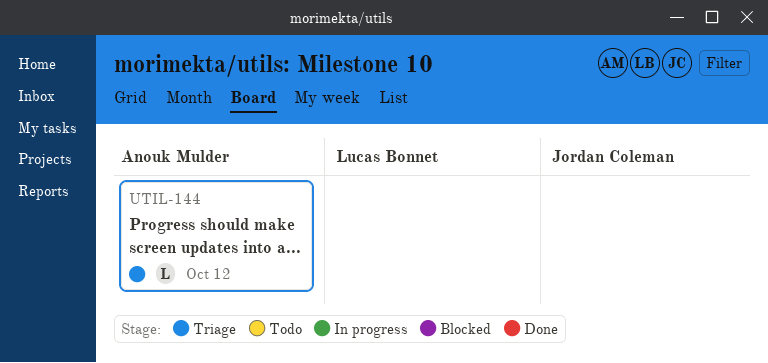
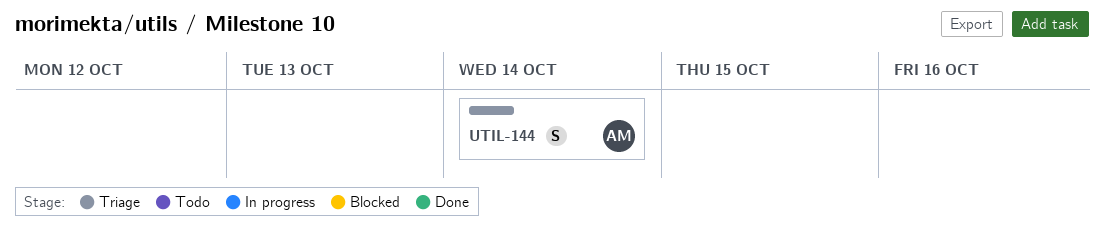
UTIL-144, estimate: L -> S
UTIL-144, due: Oct 12 -> Oct 14

